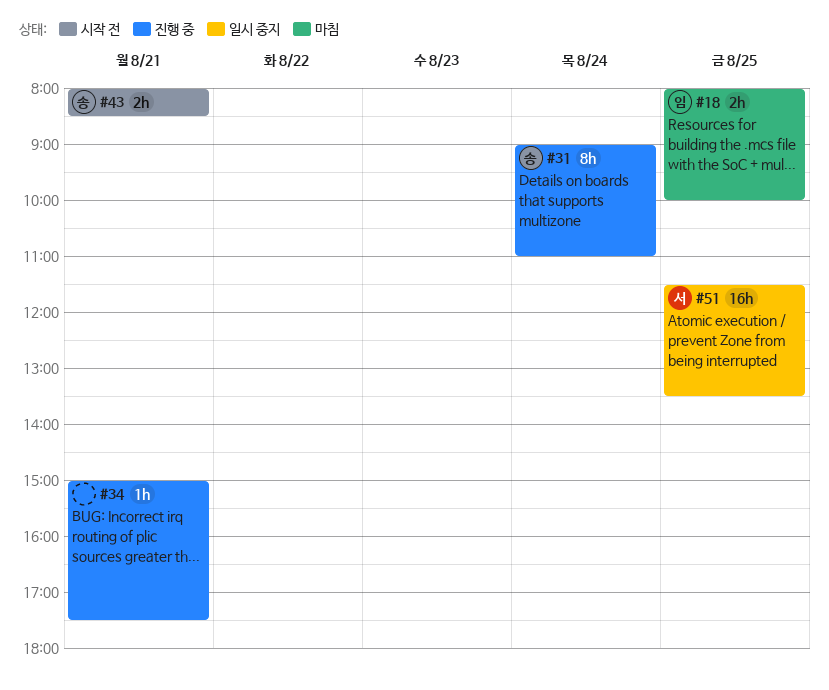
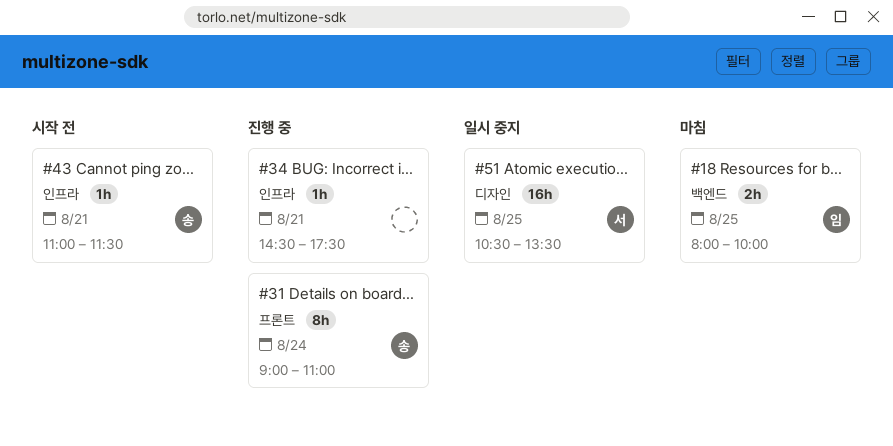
#34, begins: 15:00 -> 14:30
#43, estimate: 2h -> 1h
#43, begins: 08:00 -> 11:00
#43, ends: 08:30 -> 11:30
#51, begins: 11:30 -> 10:30

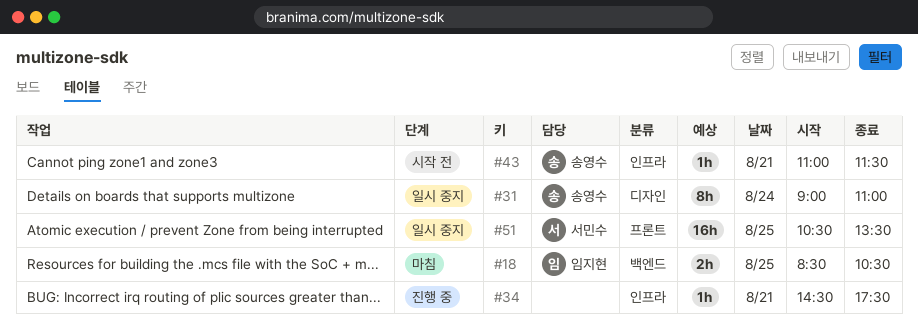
#18, begins: 08:00 -> 08:30
#18, ends: 10:00 -> 10:30
#31, status: 진행 중 -> 일시 중지
#31, label: 프론트 -> 디자인
#51, label: 디자인 -> 프론트

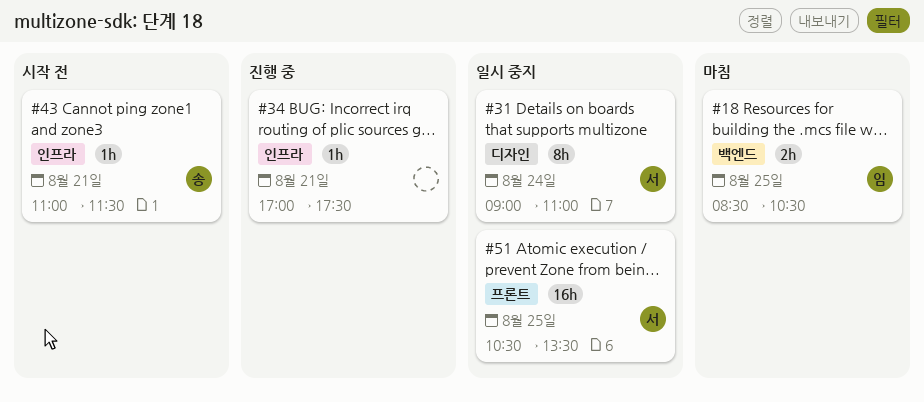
#31, owner: 송영수 -> 서민수
#34, begins: 14:30 -> 17:00

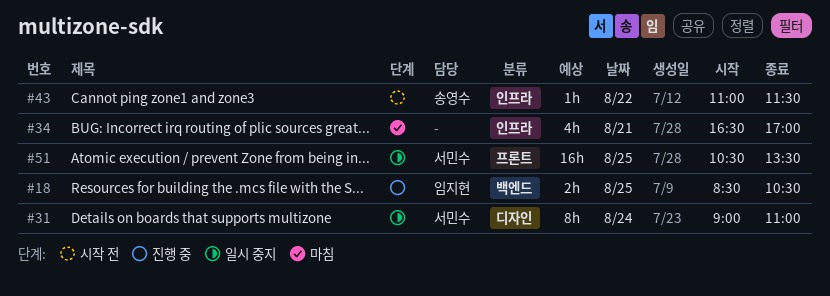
#18, status: 마침 -> 진행 중
#34, status: 진행 중 -> 마침
#34, estimate: 1h -> 4h
#34, begins: 17:00 -> 16:30
#34, ends: 17:30 -> 17:00
#43, day: Aug 21 -> Aug 22

